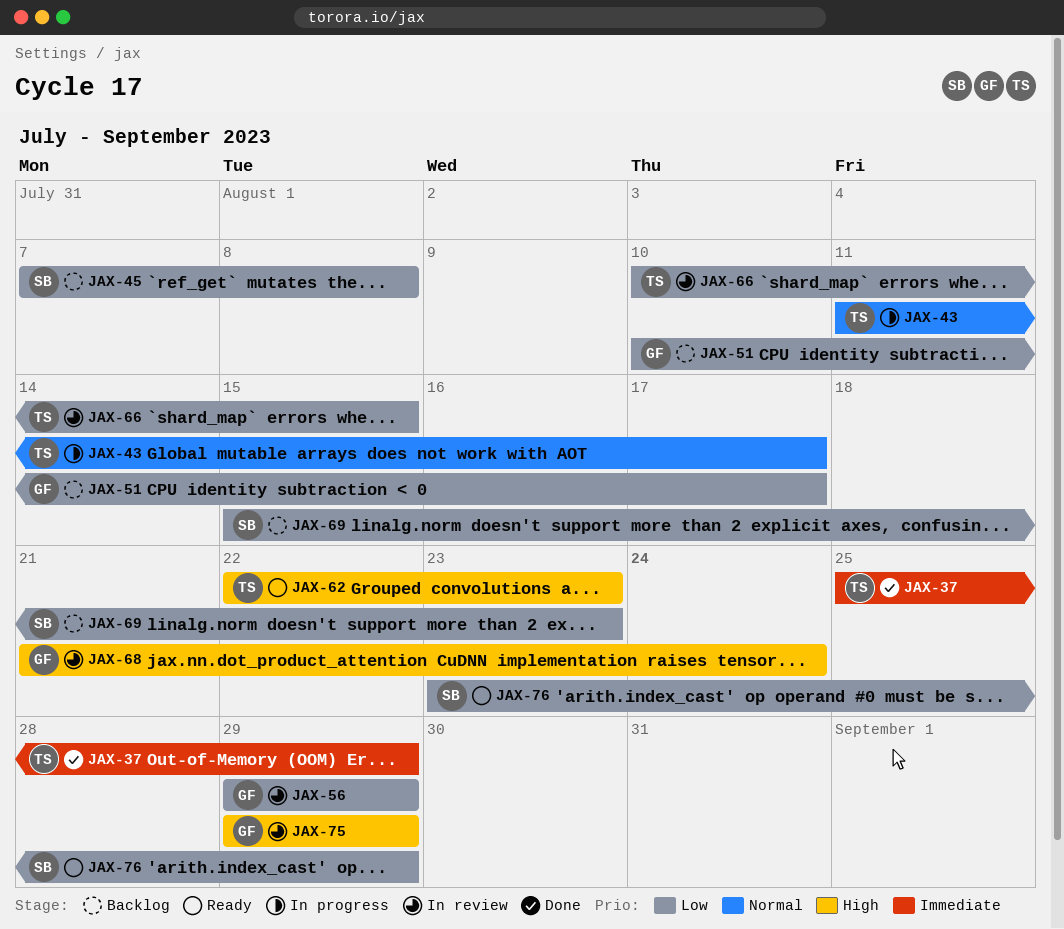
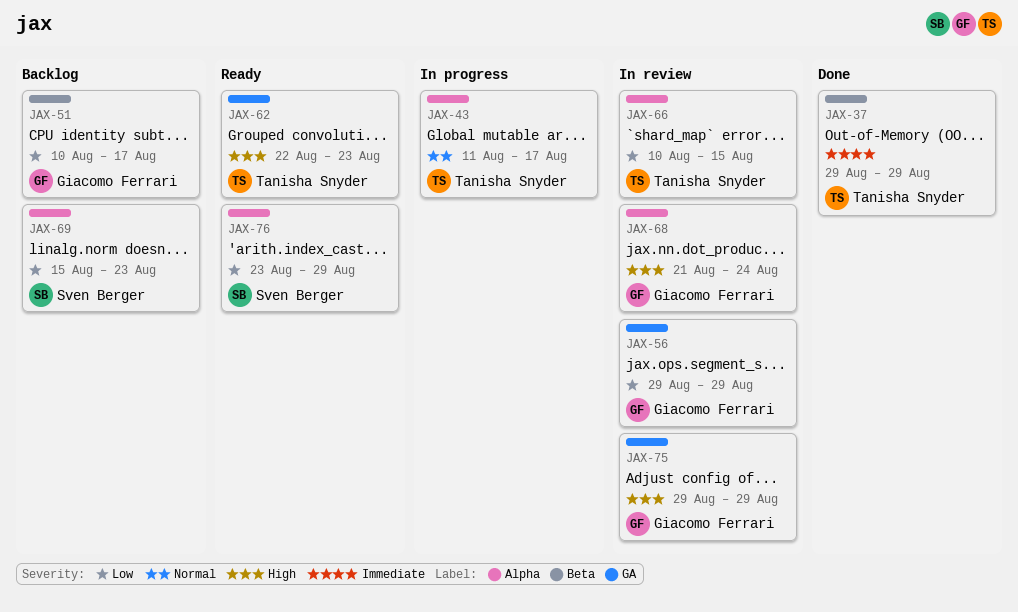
JAX-37, start: Aug 25 -> Aug 29
JAX-45: present -> none

